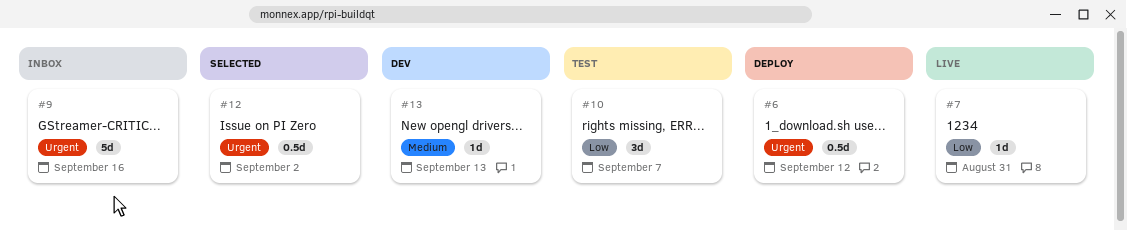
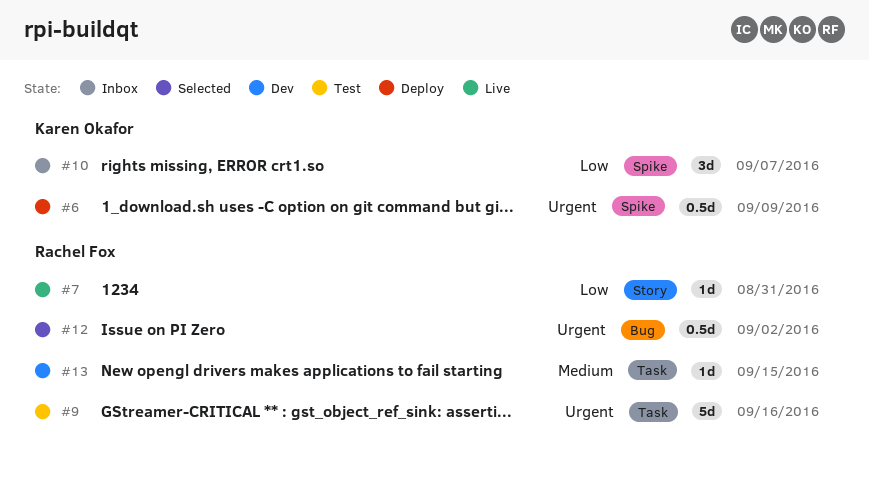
#6, due: Sep 12 -> Sep 9
#9, status: Inbox -> Test
#10, status: Test -> Inbox
#13, due: Sep 13 -> Sep 15

